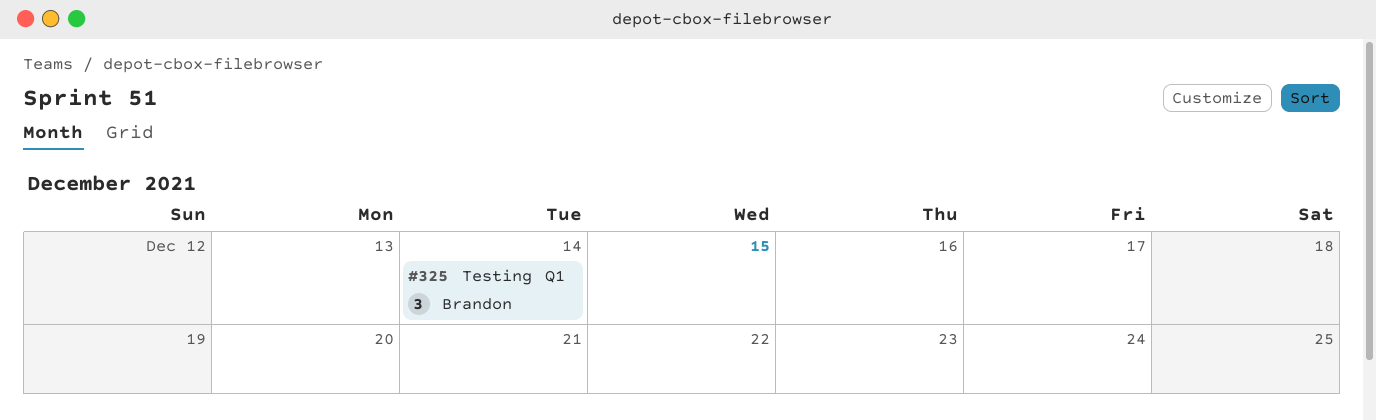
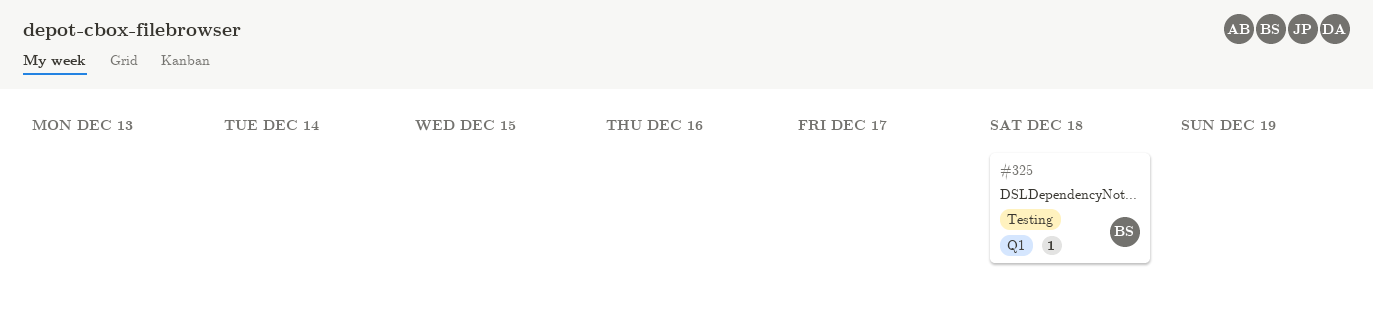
#325, estimate: 3 -> 1
#325, due: Dec 14 -> Dec 18

